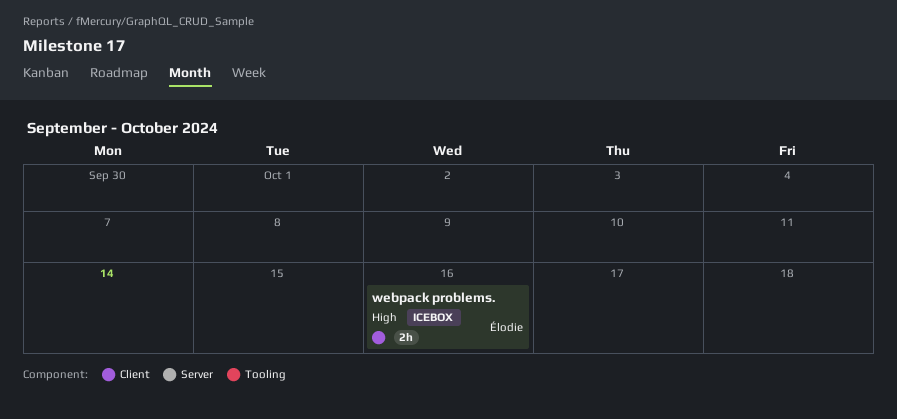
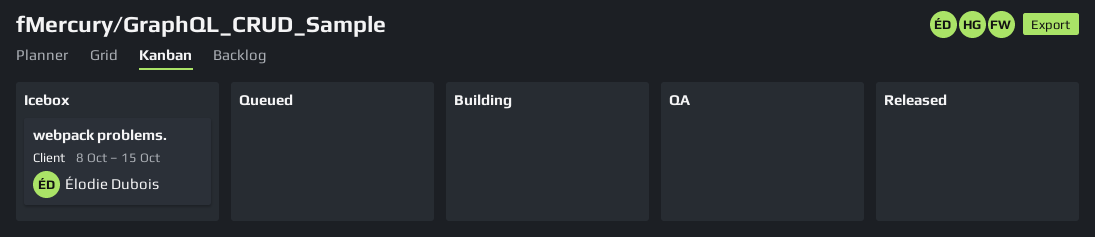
webpack problems., due: Oct 16 -> Oct 15

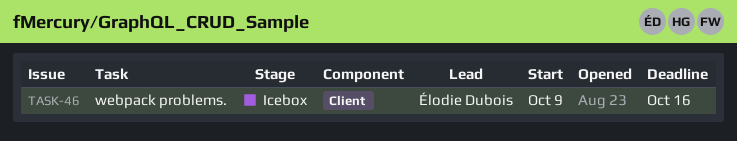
webpack problems., start: Oct 8 -> Oct 9
webpack problems., due: Oct 15 -> Oct 16

